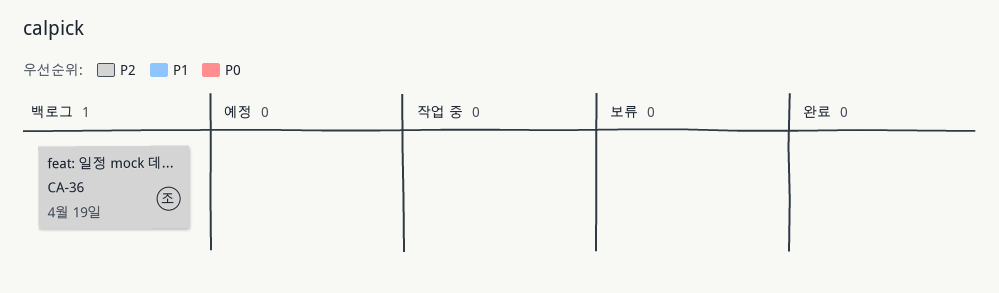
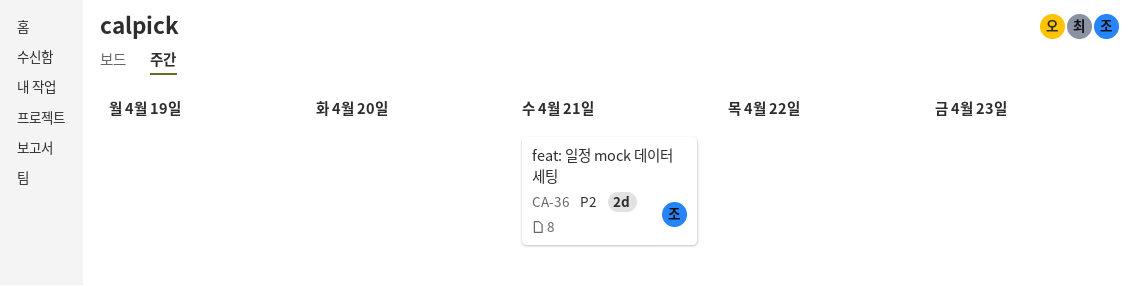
CA-36, due: Apr 19 -> Apr 21

